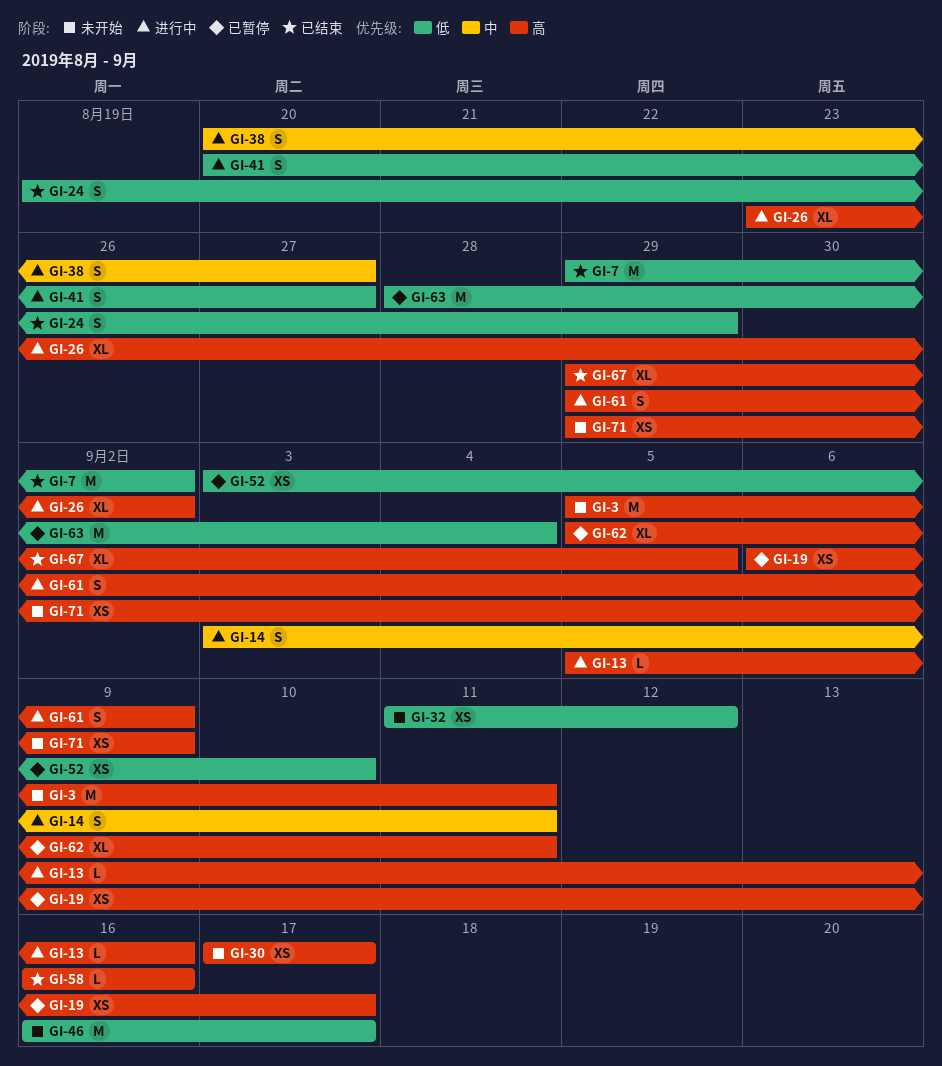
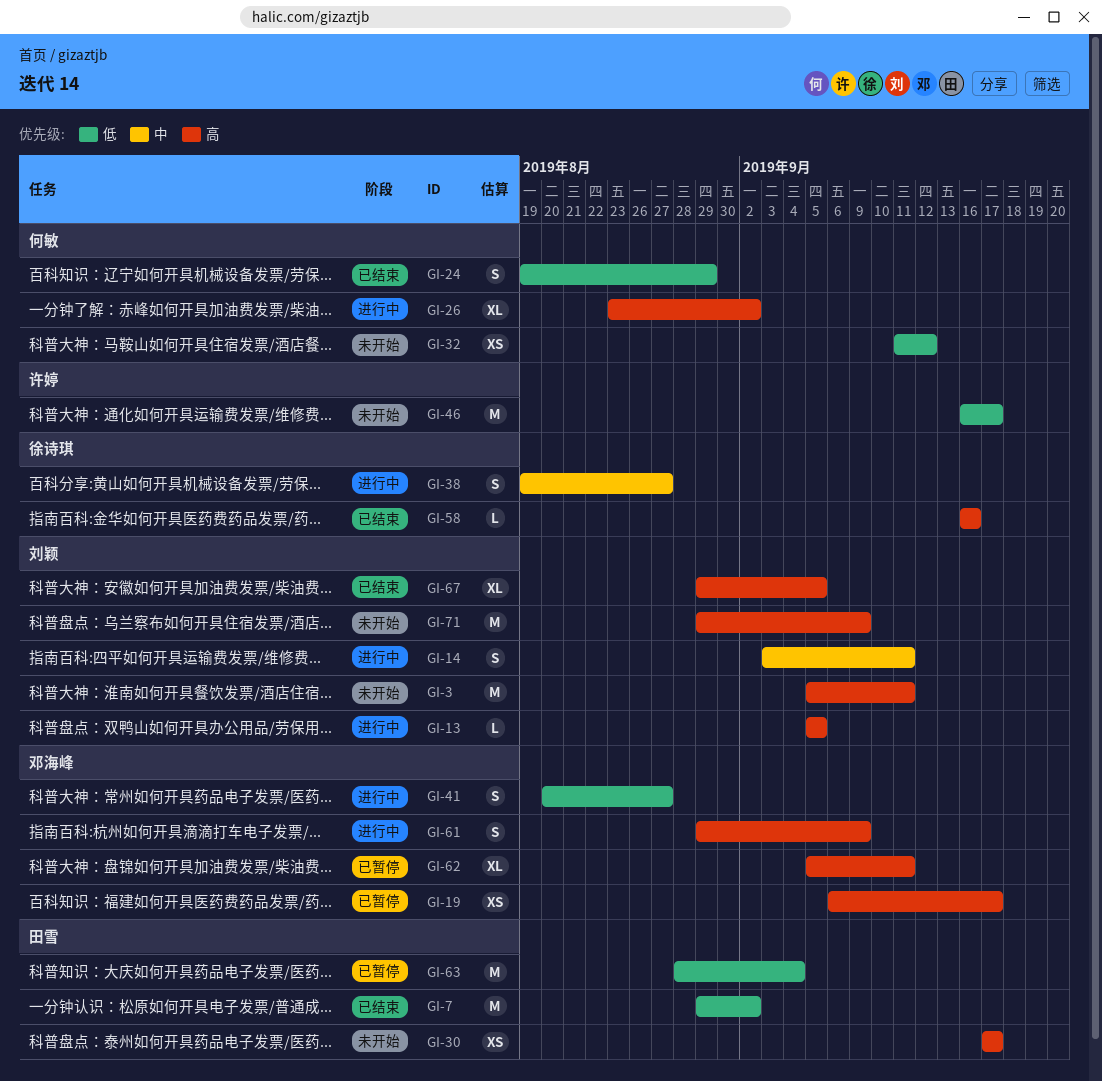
GI-13, due: Sep 16 -> Sep 5
GI-38, start: Aug 20 -> Aug 19
GI-52: present -> none
GI-71, estimate: XS -> M

